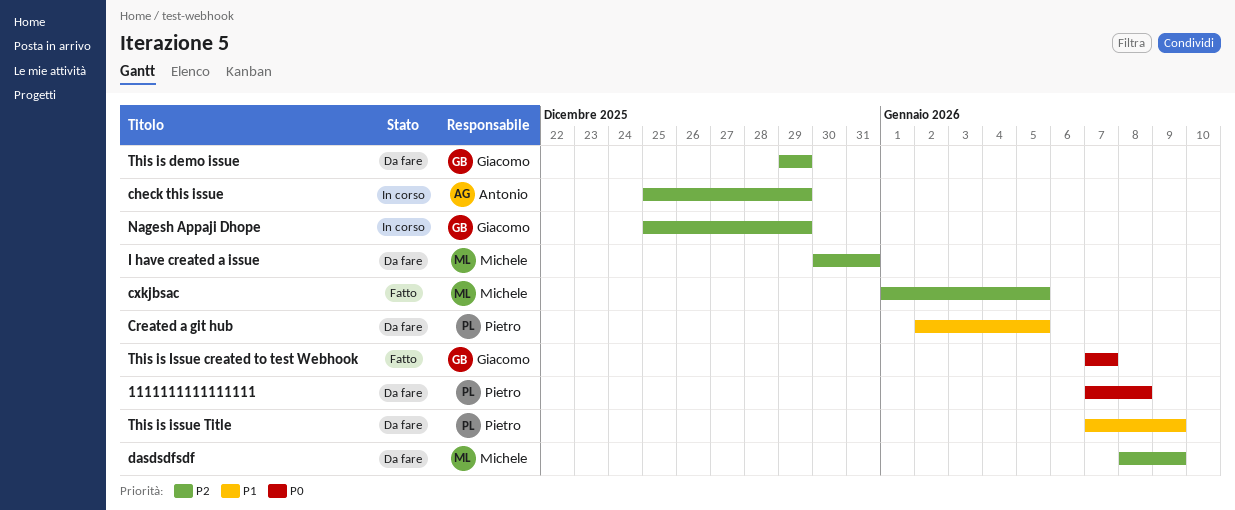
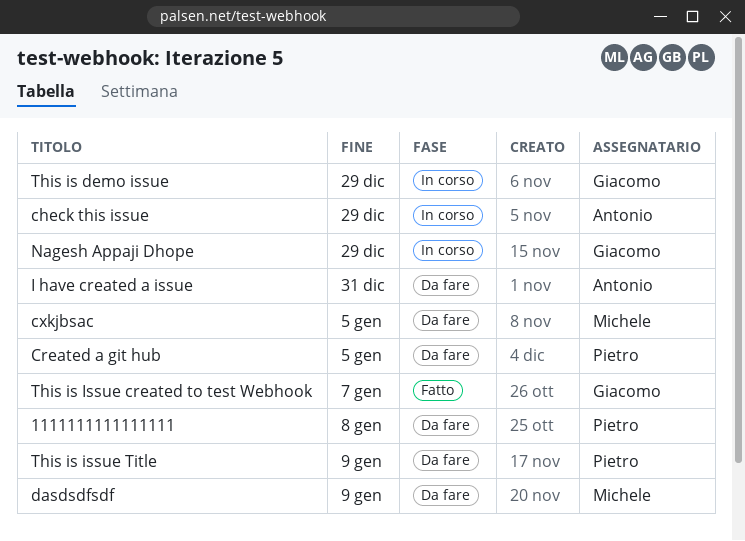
cxkjbsac, status: Fatto -> Da fare
I have created a issue, owner: Michele -> Antonio
This is demo issue, status: Da fare -> In corso

